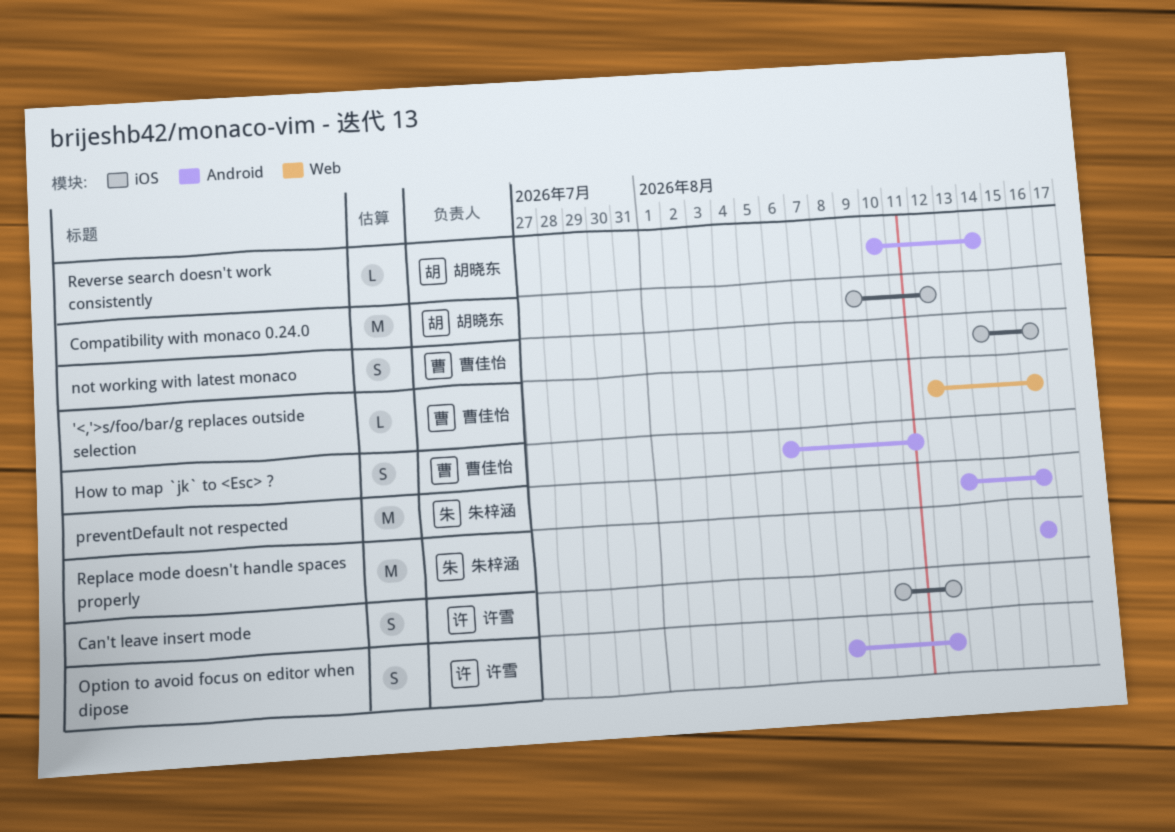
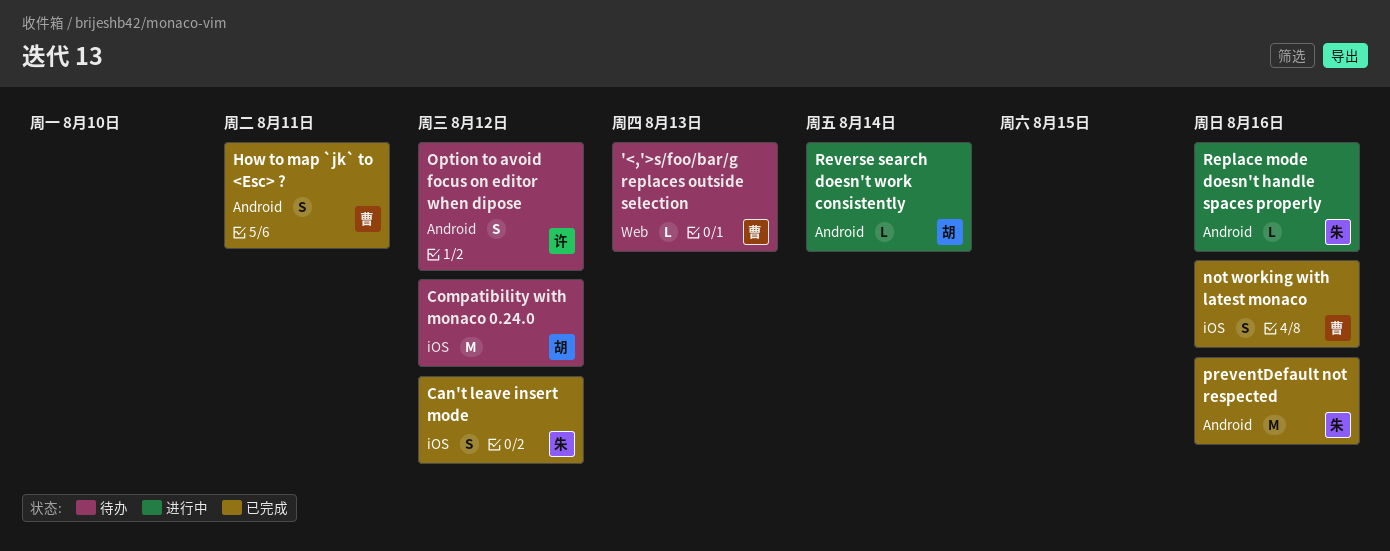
'<,'>s/foo/bar/g replaces outside selection, due: Aug 16 -> Aug 13
Can't leave insert mode, owner: 许雪 -> 朱梓涵
Replace mode doesn't handle spaces properly, estimate: M -> L

